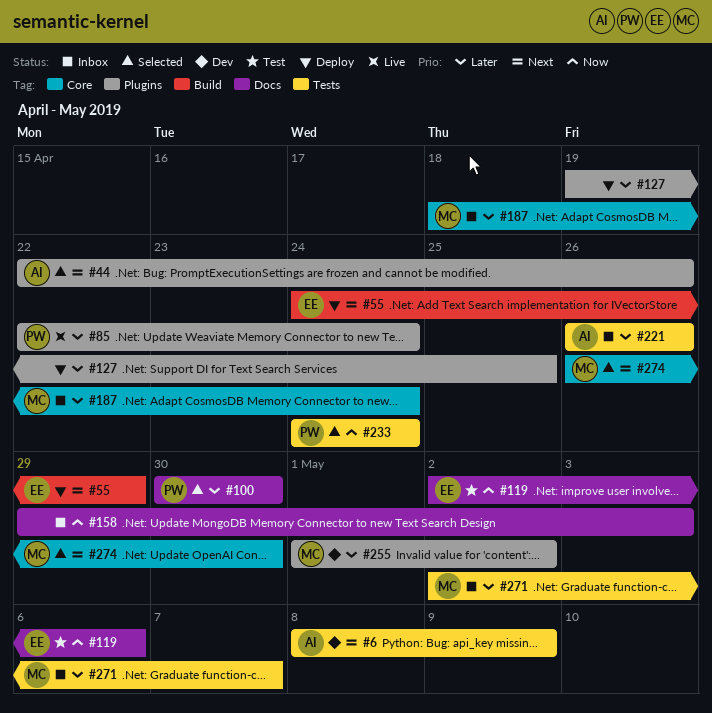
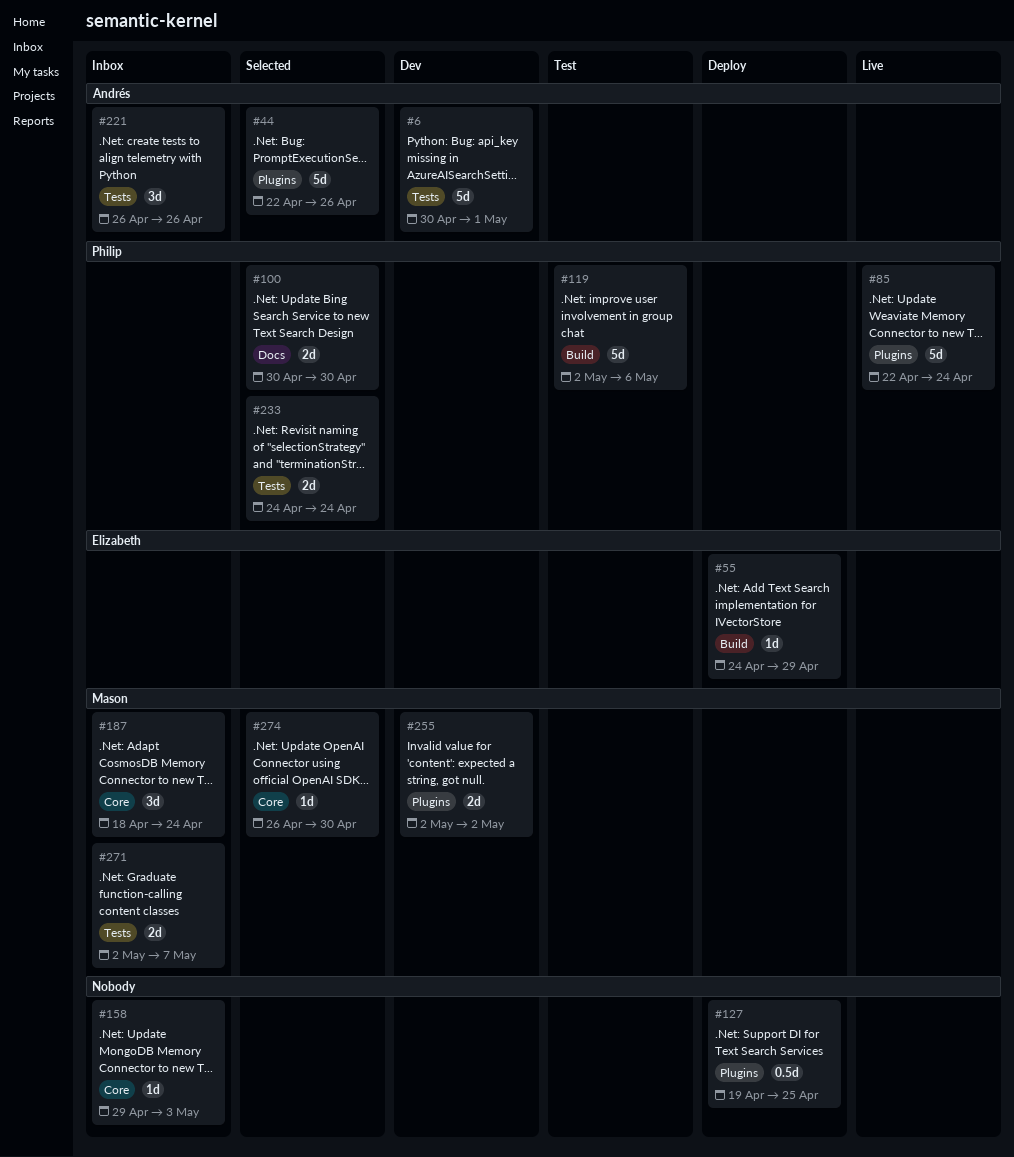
#6, start: May 8 -> Apr 30
#6, due: May 9 -> May 1
#119, owner: Elizabeth -> Philip
#119, label: Docs -> Build
#158, label: Docs -> Core
#255, start: May 1 -> May 2

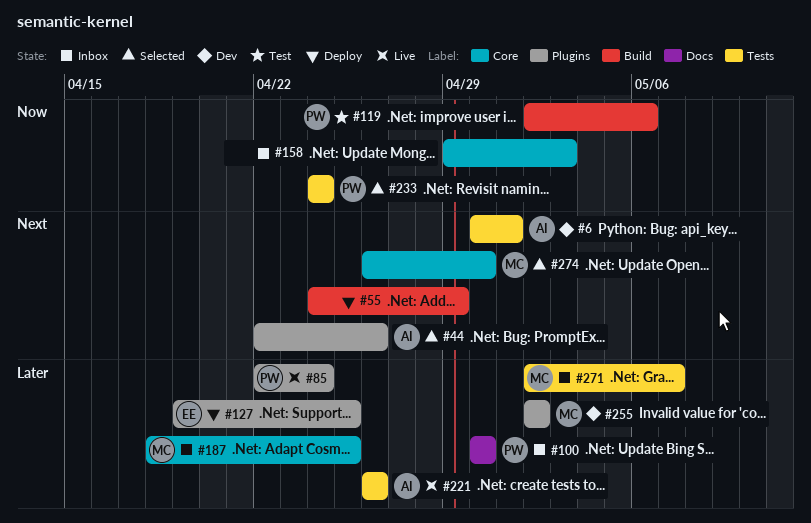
#55, owner: Elizabeth -> none
#100, status: Selected -> Inbox
#127, owner: none -> Elizabeth
#187, due: Apr 24 -> Apr 25
#221, status: Inbox -> Live

